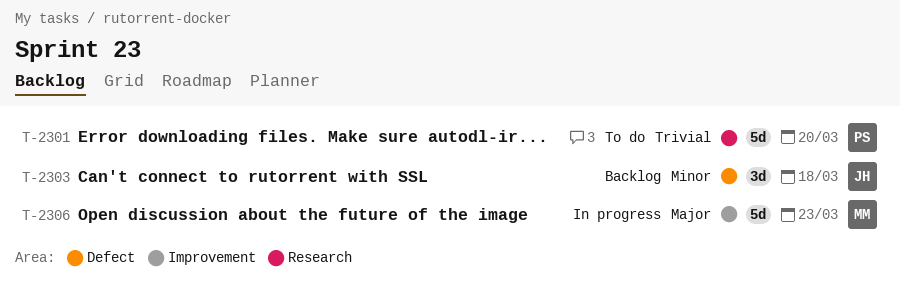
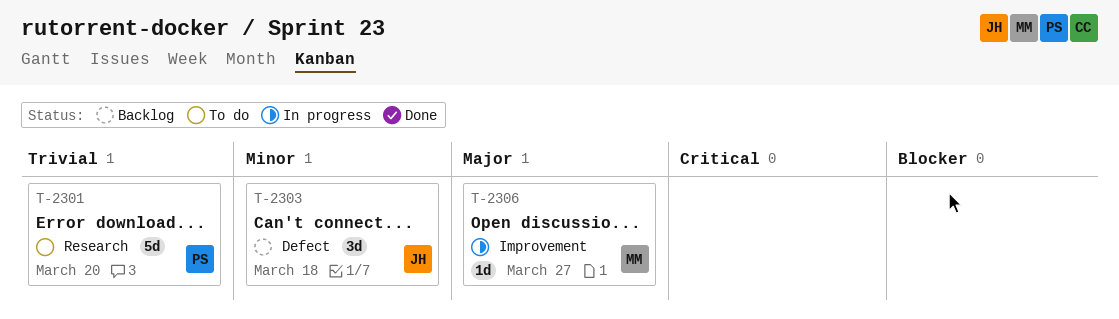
T-2306, estimate: 5d -> 1d
T-2306, due: Mar 23 -> Mar 27

